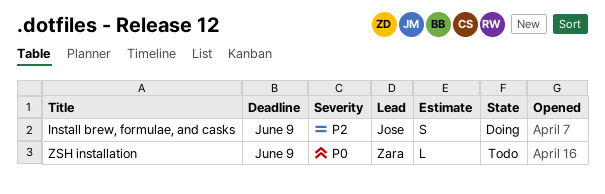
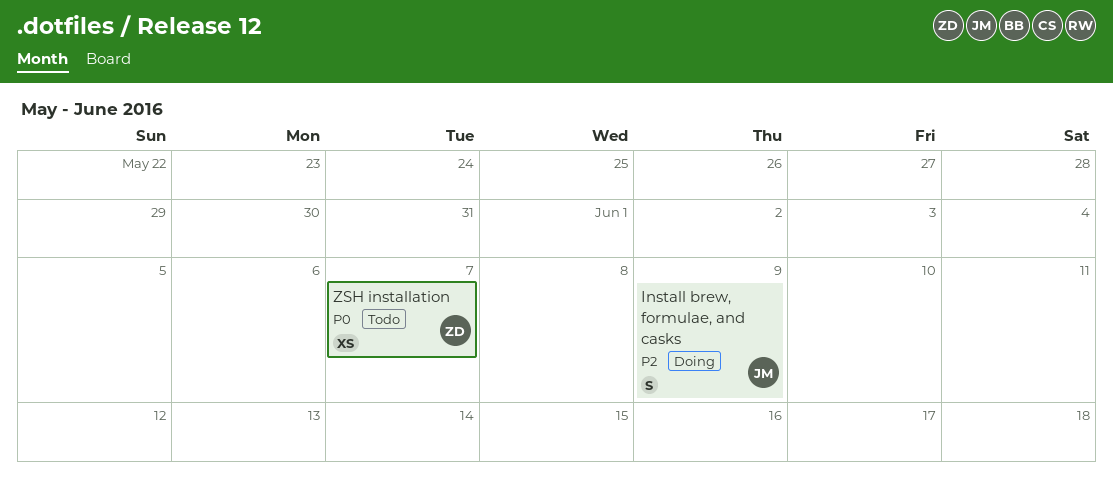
ZSH installation, estimate: L -> XS
ZSH installation, due: Jun 9 -> Jun 7

